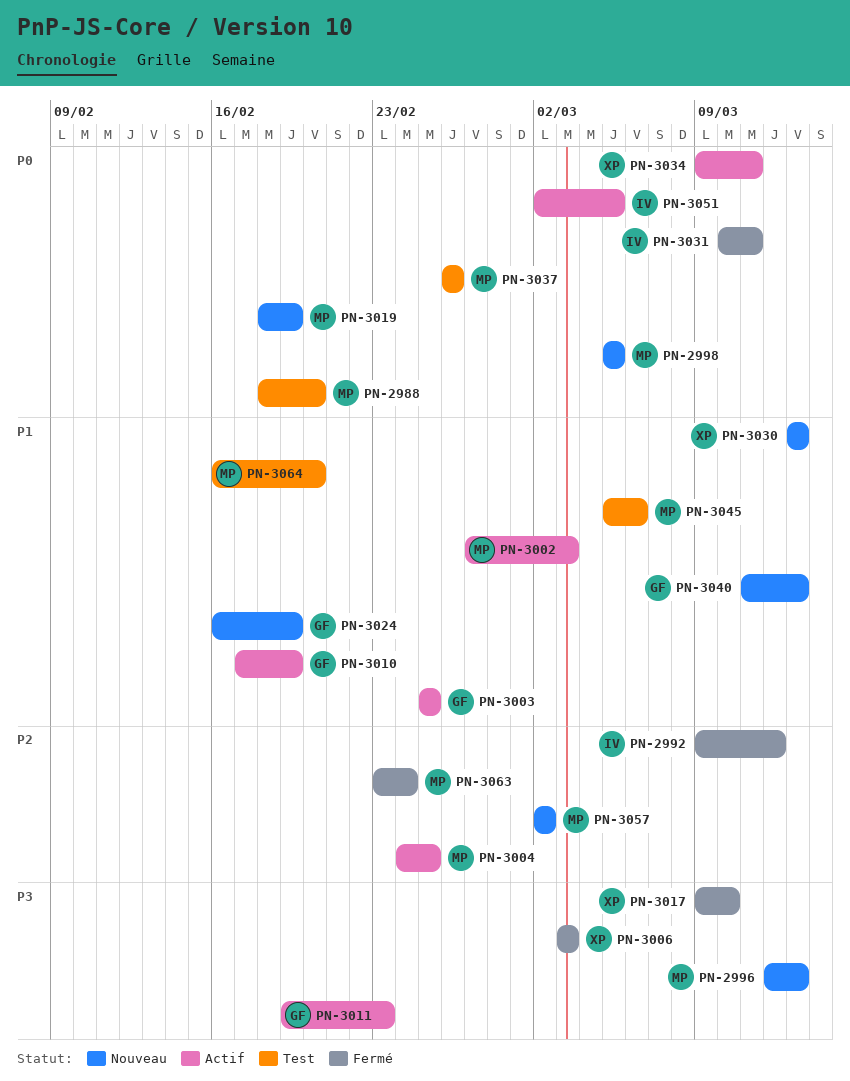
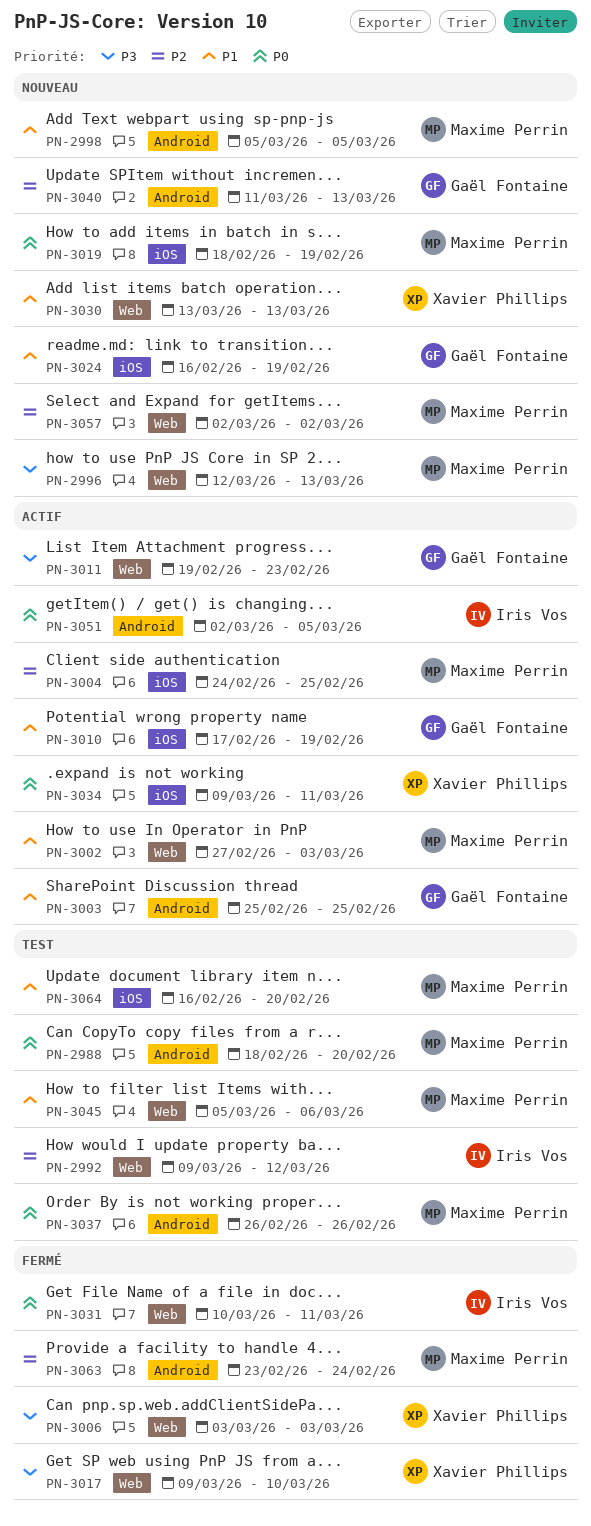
PN-2992, status: Fermé -> Test
PN-2998, priority: P0 -> P1
PN-3040, priority: P1 -> P2

